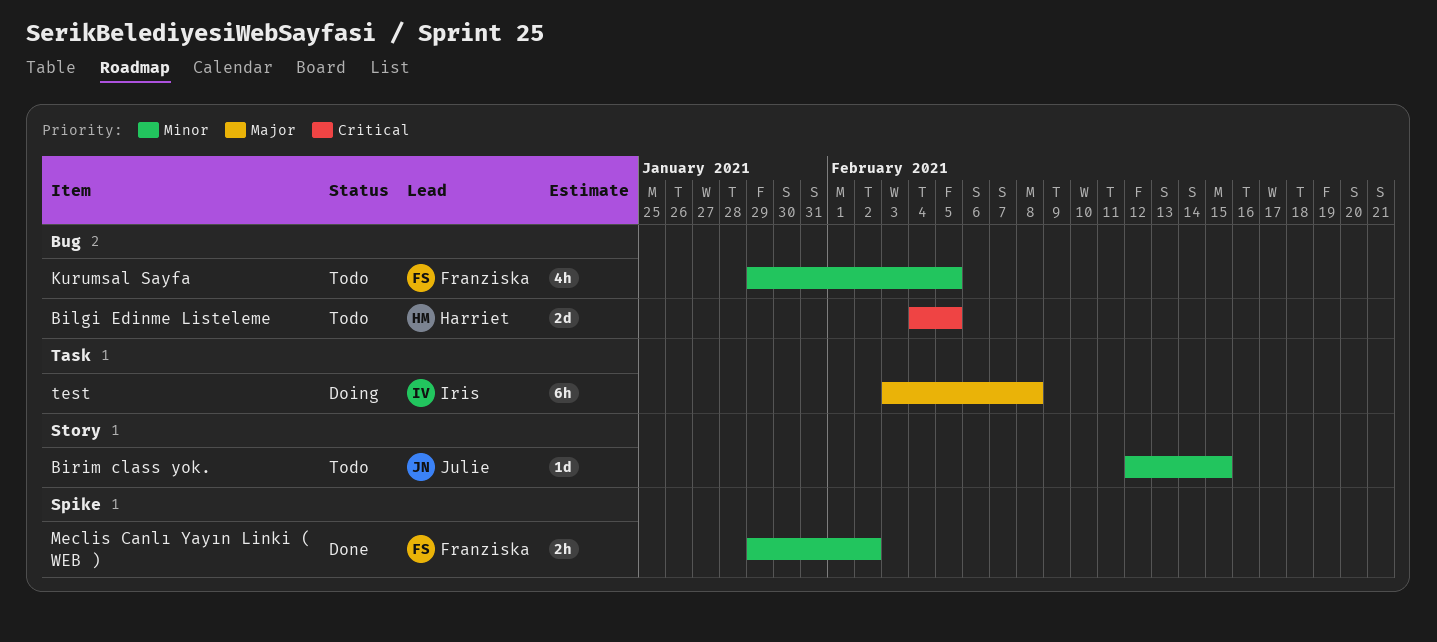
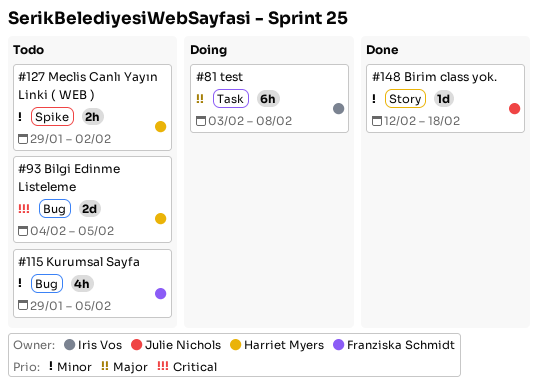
Birim class yok., status: Todo -> Done
Birim class yok., due: Feb 15 -> Feb 18
Meclis Canlı Yayın Linki ( WEB ), status: Done -> Todo
Meclis Canlı Yayın Linki ( WEB ), owner: Franziska Schmidt -> Harriet Myers

